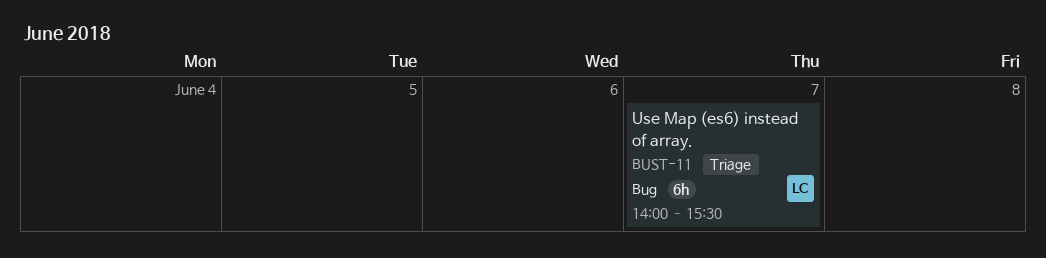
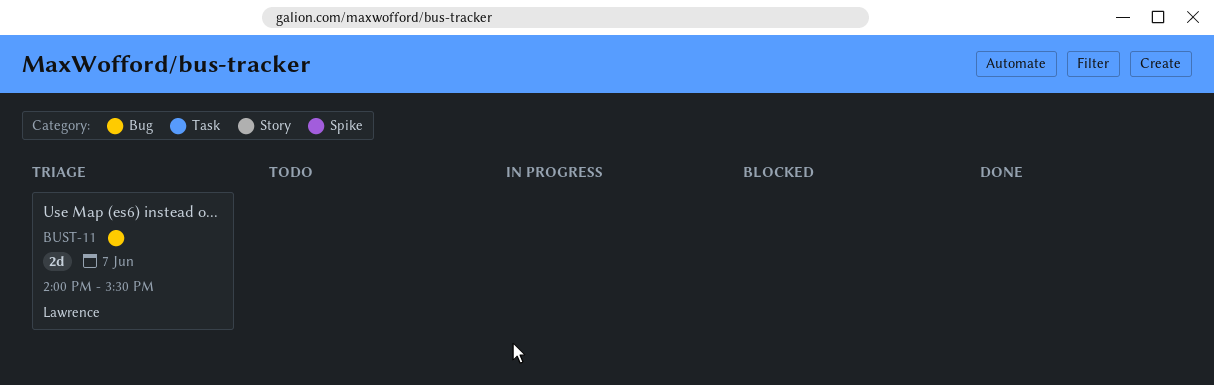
BUST-11, estimate: 6h -> 2d

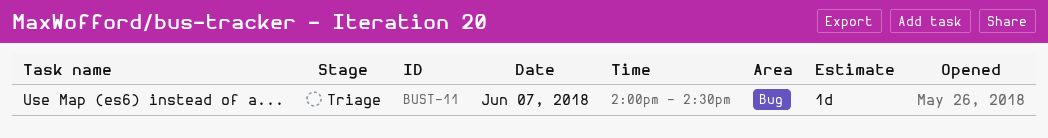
BUST-11, estimate: 2d -> 1d
BUST-11, ends: 15:30 -> 14:30

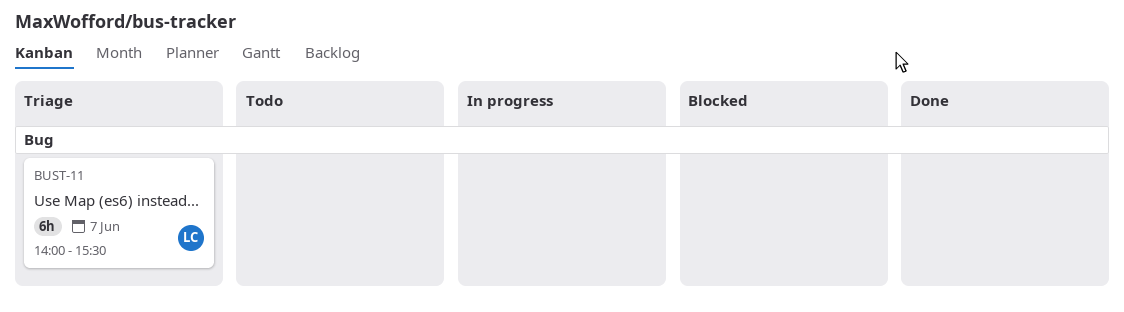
BUST-11, estimate: 1d -> 6h
BUST-11, ends: 14:30 -> 15:30

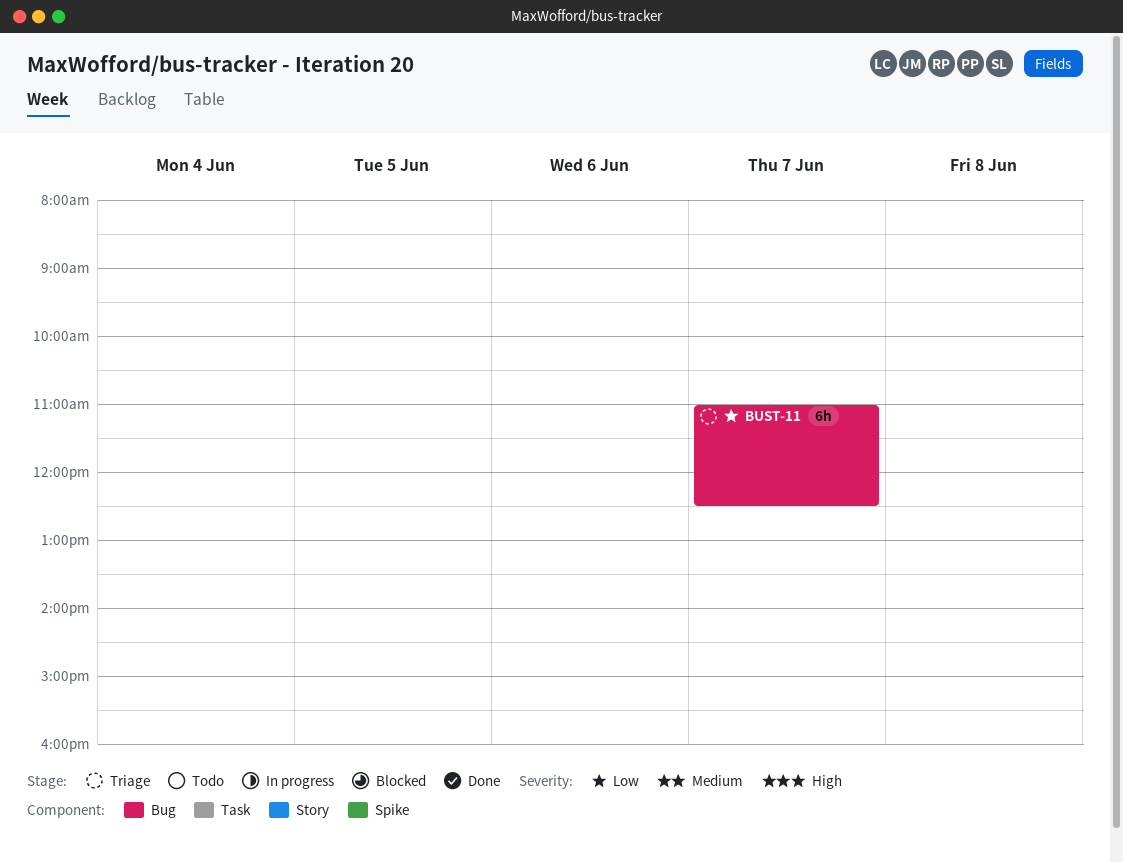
BUST-11, begins: 14:00 -> 11:00
BUST-11, ends: 15:30 -> 12:30

